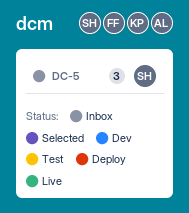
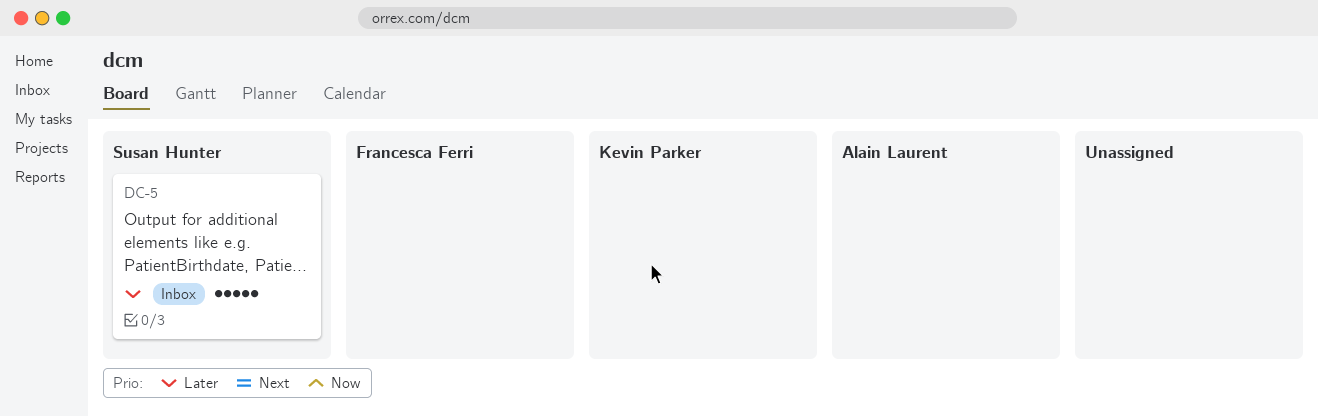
DC-5, estimate: 3 -> 5

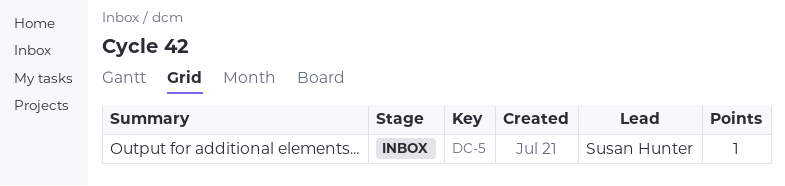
DC-5, estimate: 5 -> 1

